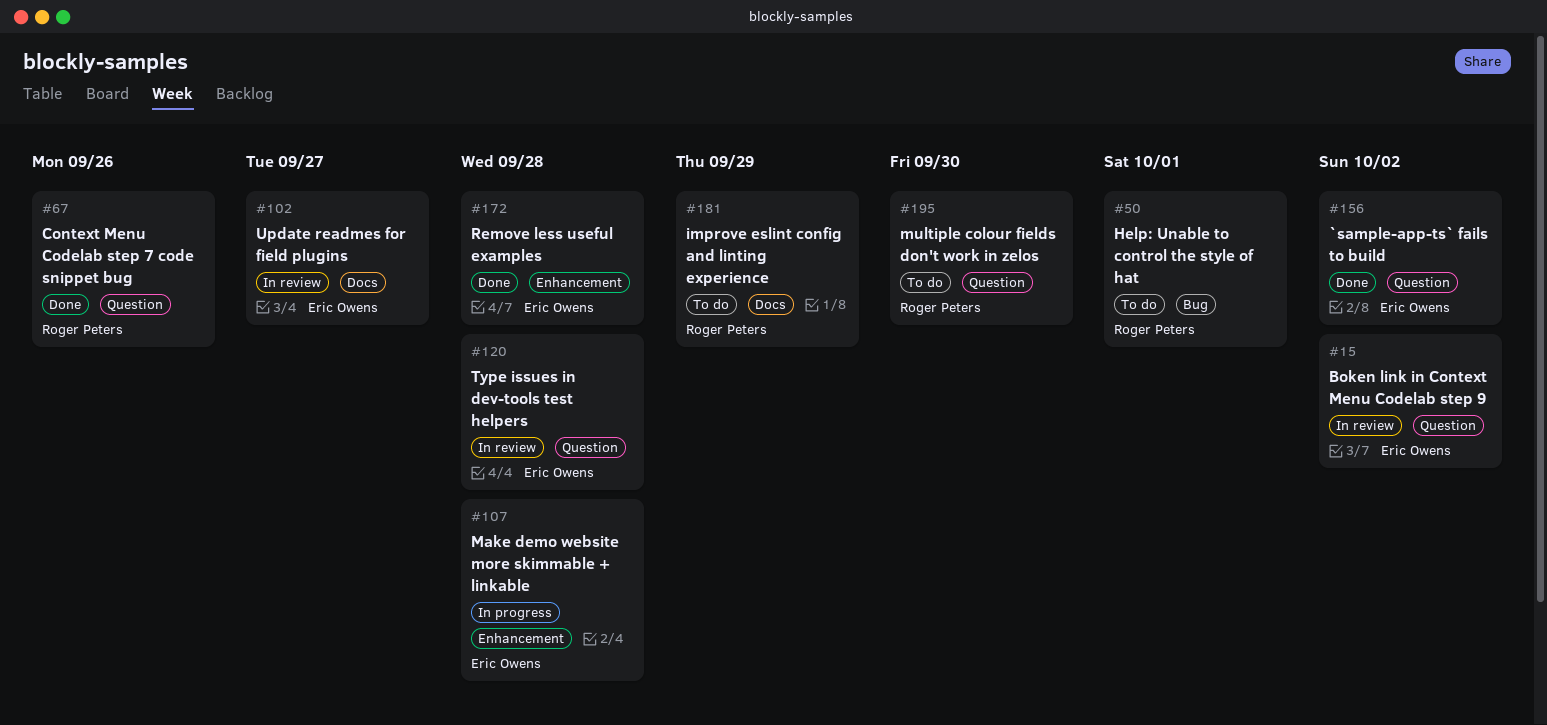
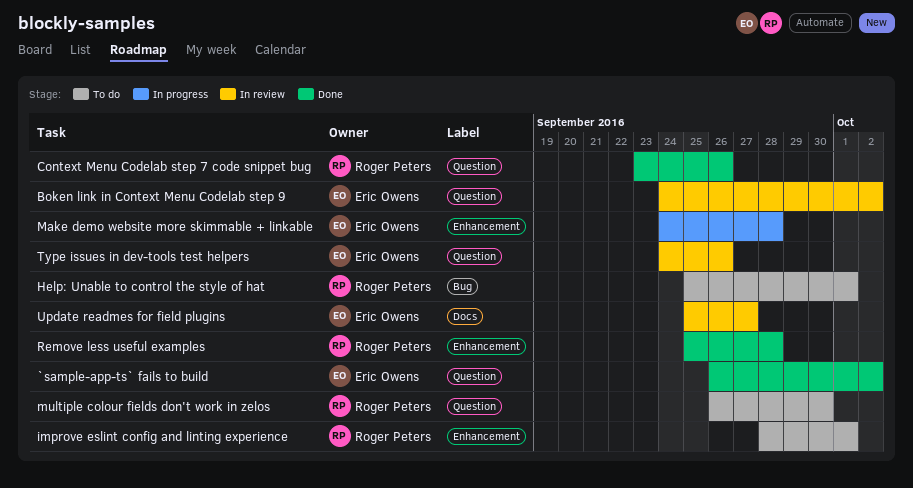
improve eslint config and linting experience, label: Docs -> Enhancement
improve eslint config and linting experience, due: Sep 29 -> Oct 1
Remove less useful examples, owner: Eric Owens -> Roger Peters
Type issues in dev-tools test helpers, due: Sep 28 -> Sep 26

